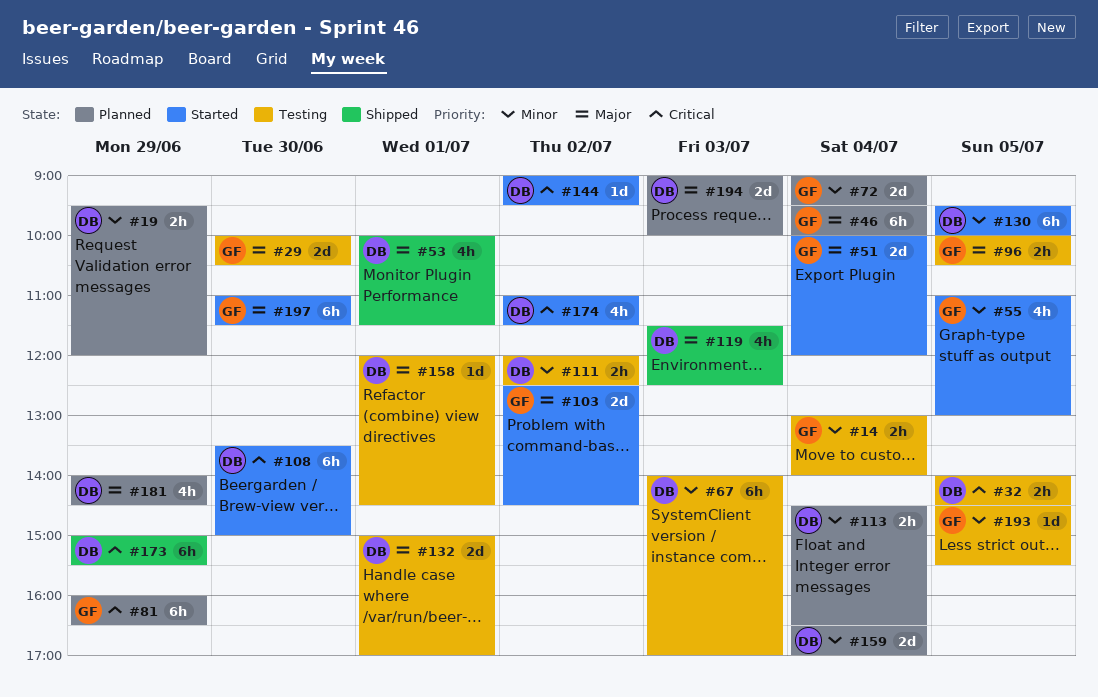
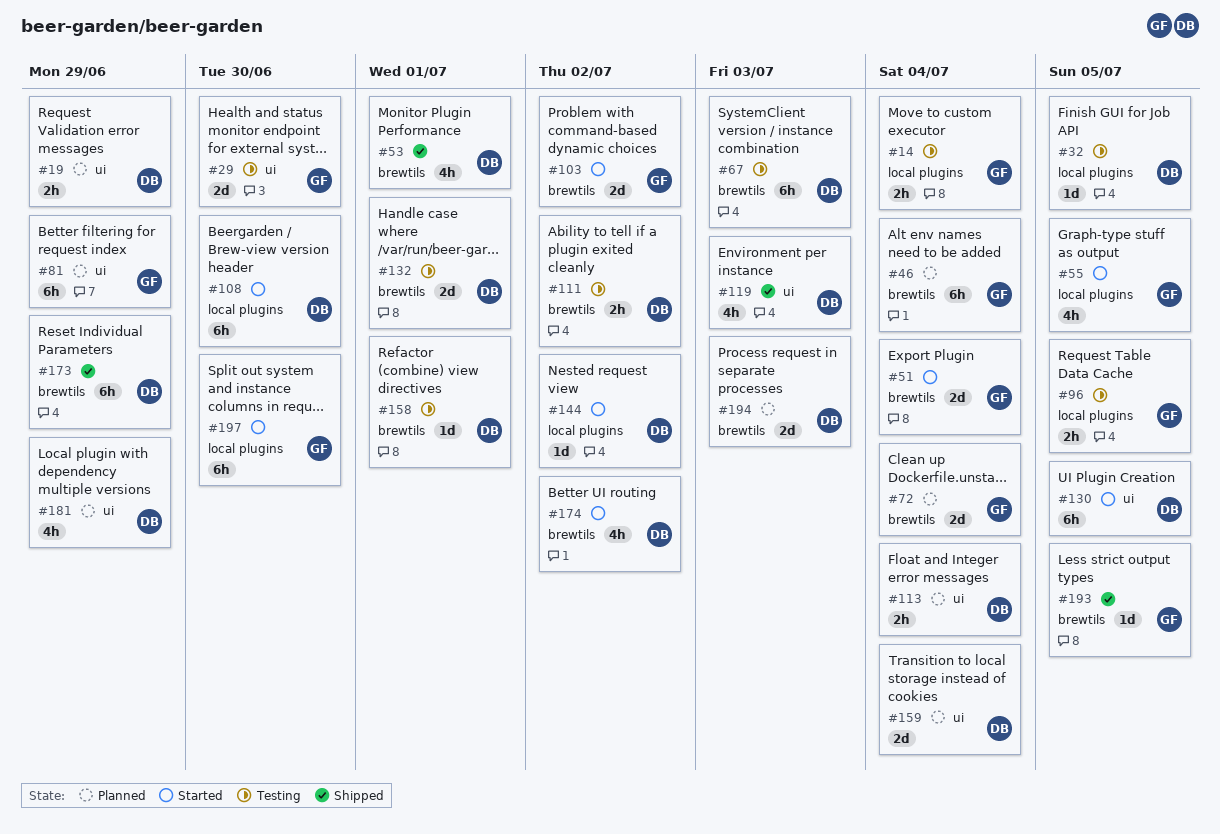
#32, estimate: 2h -> 1d
#193, status: Testing -> Shipped

